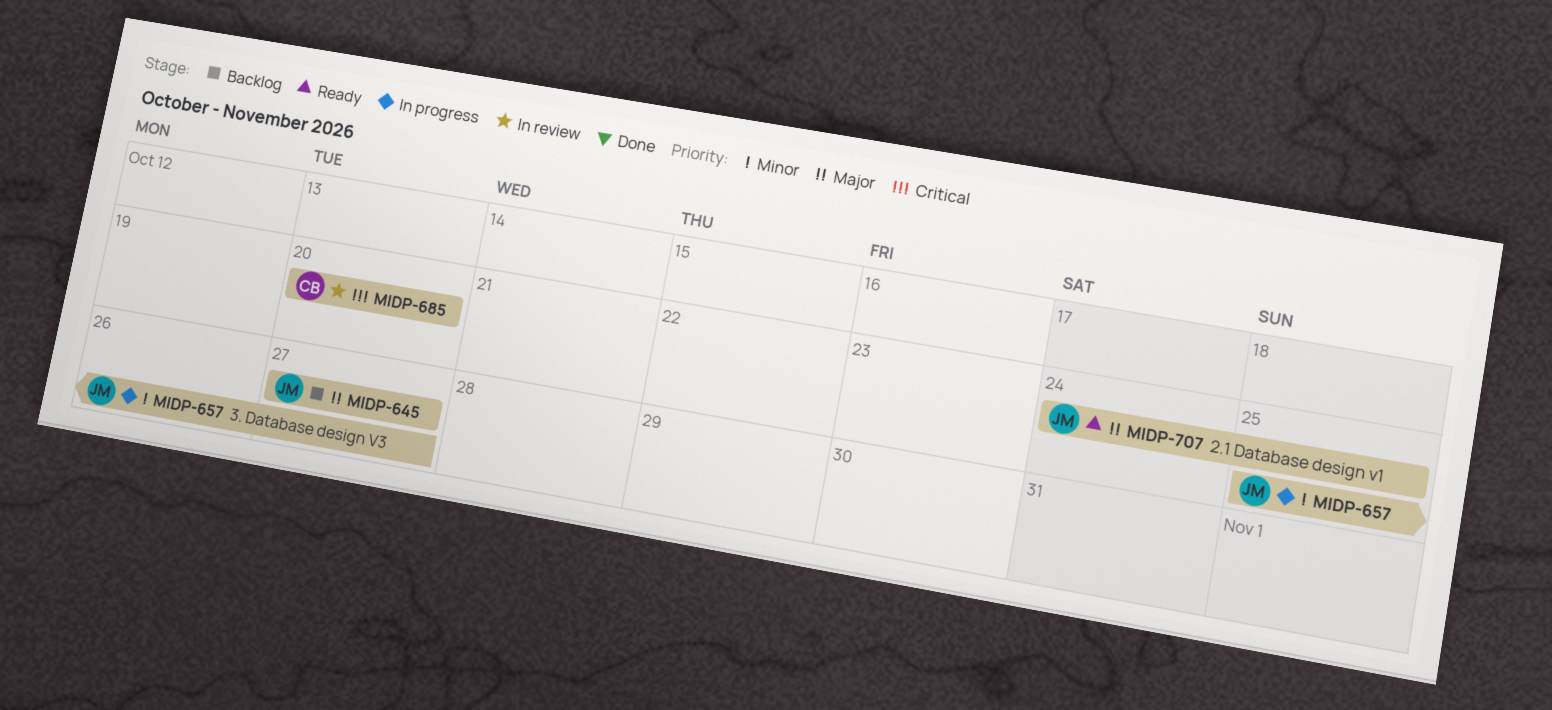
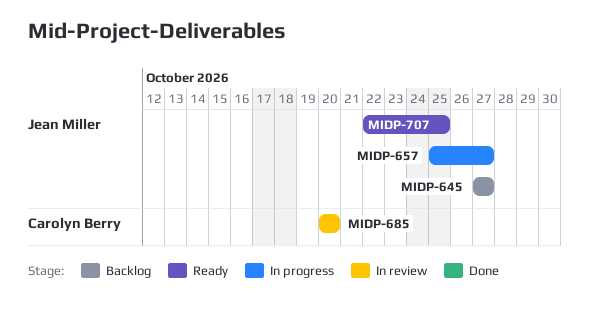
MIDP-707, start: Oct 24 -> Oct 22

